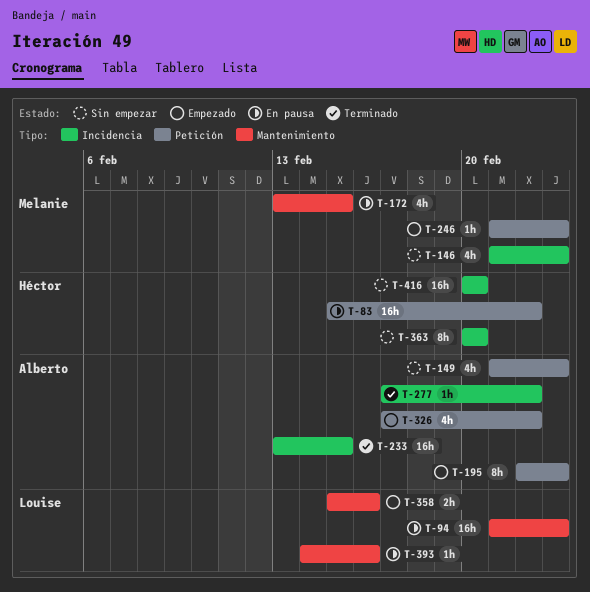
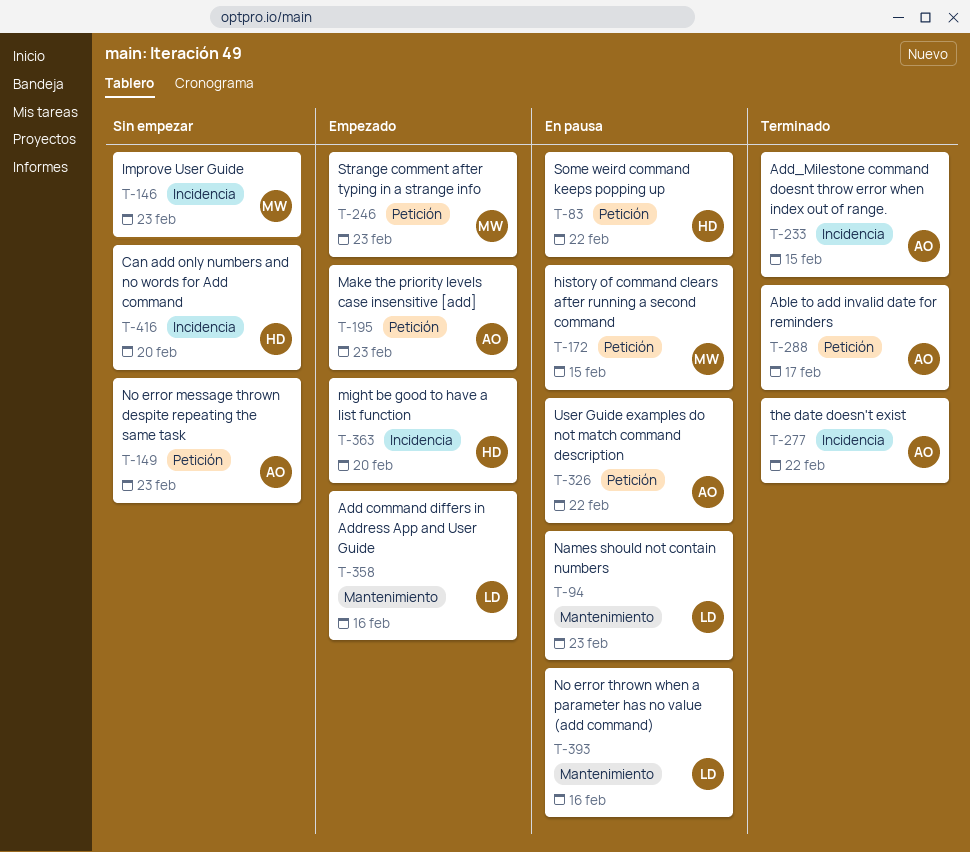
T-172, label: Mantenimiento -> Petición
T-288: none -> present
T-326, status: Empezado -> En pausa
T-363, status: Sin empezar -> Empezado

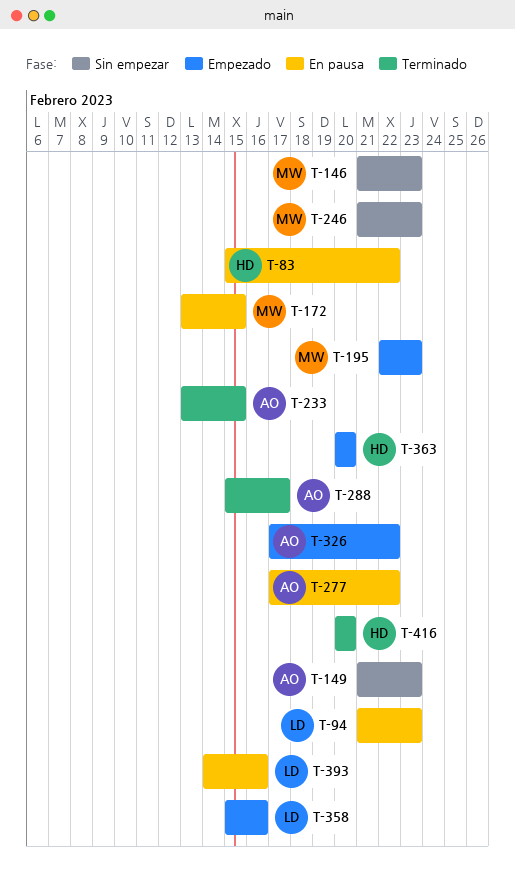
T-195, owner: AO -> MW
T-246, status: Empezado -> Sin empezar
T-277, status: Terminado -> En pausa
T-326, status: En pausa -> Empezado
T-416, status: Sin empezar -> Terminado

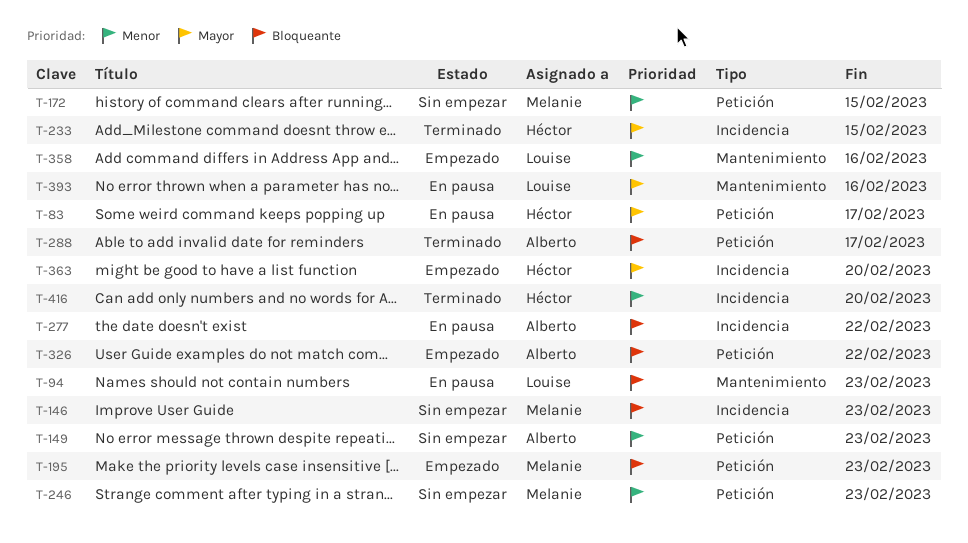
T-83, due: Feb 22 -> Feb 17
T-172, status: En pausa -> Sin empezar
T-233, owner: Alberto -> Héctor

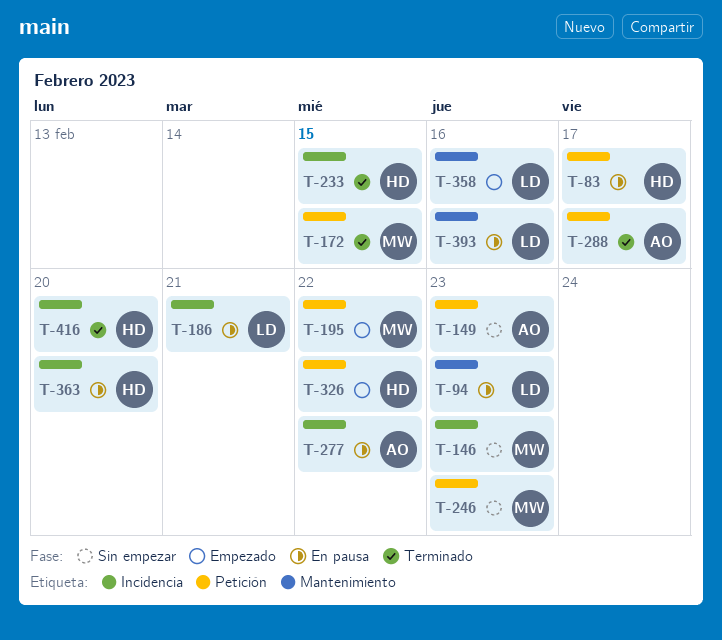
T-172, status: Sin empezar -> Terminado
T-186: none -> present
T-195, due: Feb 23 -> Feb 22
T-326, owner: Alberto -> Héctor
T-363, status: Empezado -> En pausa

